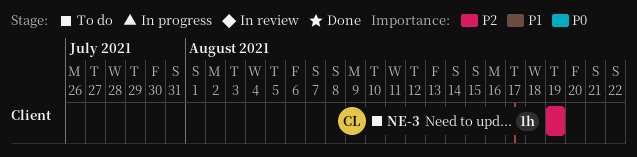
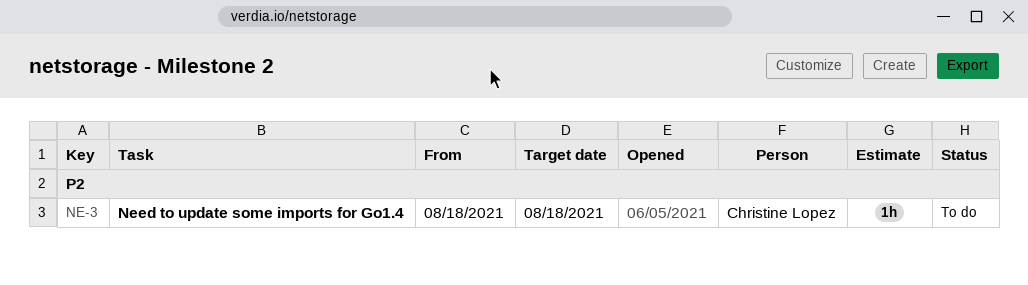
NE-3, start: Aug 19 -> Aug 18
NE-3, due: Aug 19 -> Aug 18

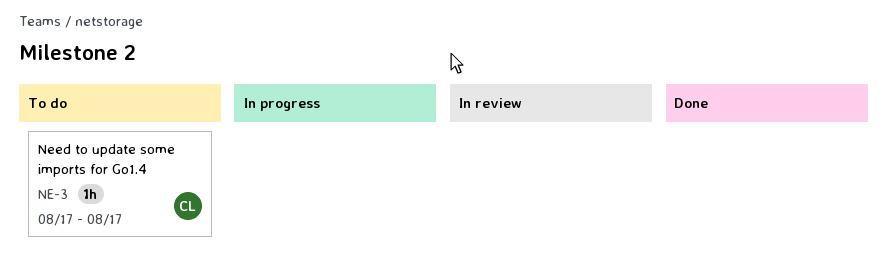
NE-3, start: Aug 18 -> Aug 17
NE-3, due: Aug 18 -> Aug 17

